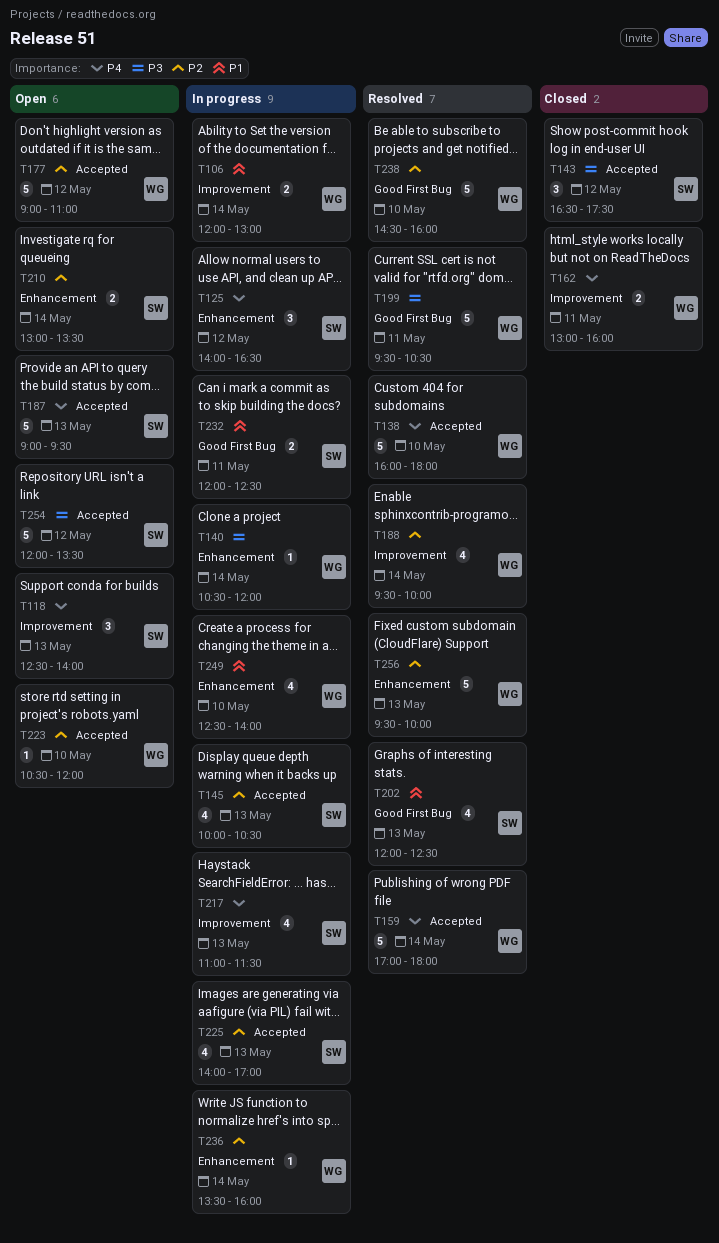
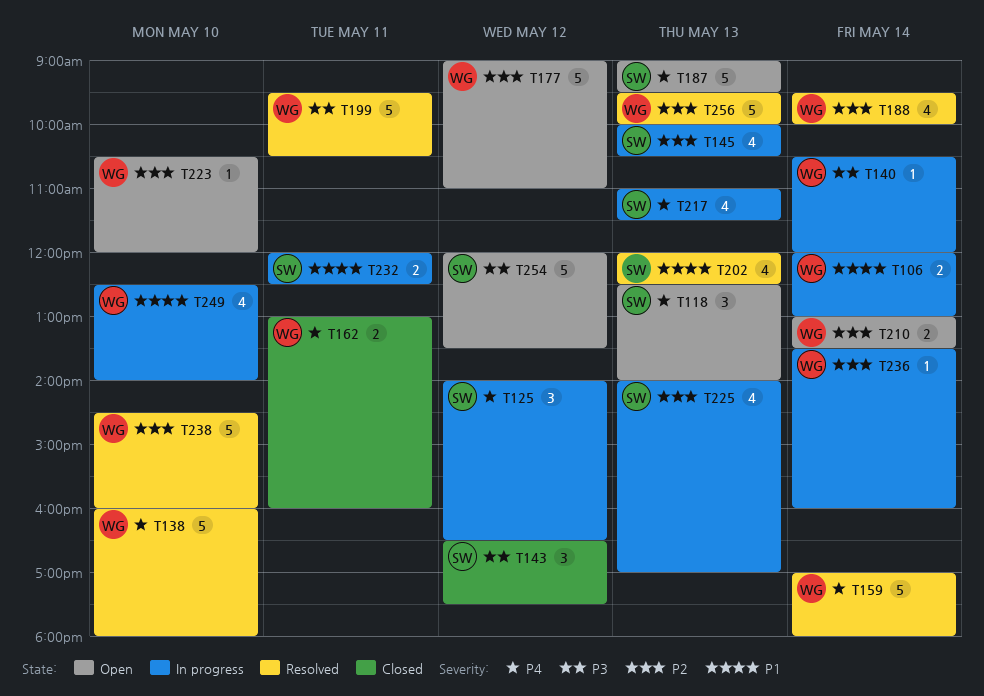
T210, owner: SW -> WG

